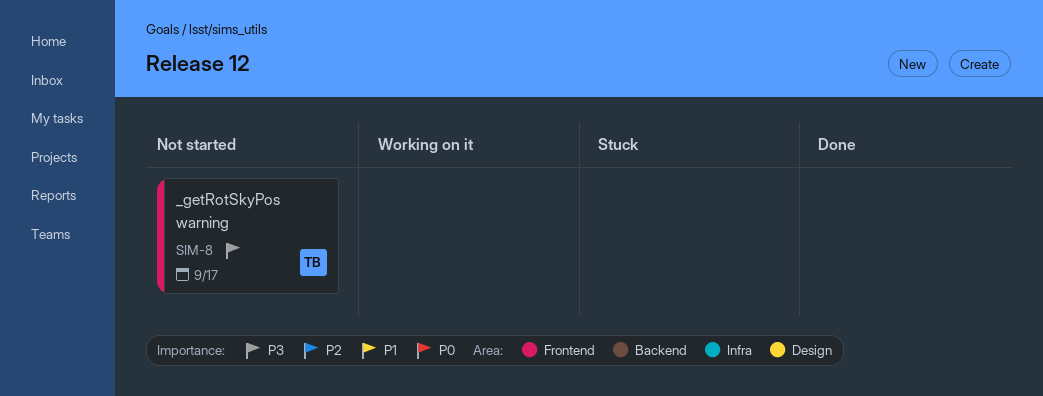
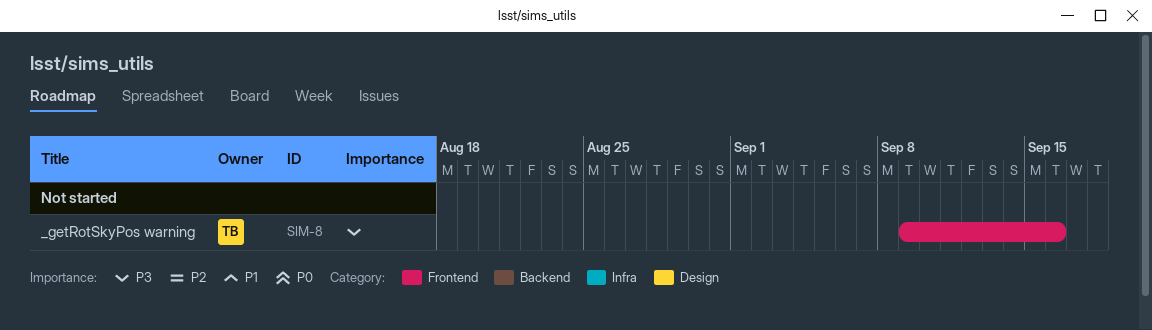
SIM-8, due: Sep 17 -> Sep 16

